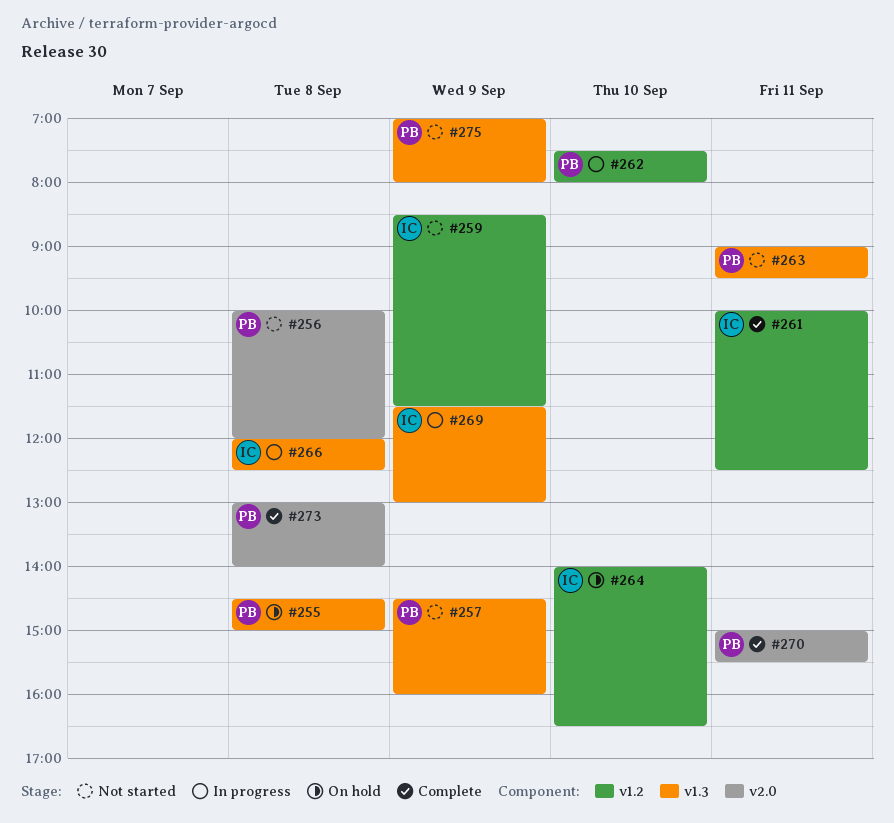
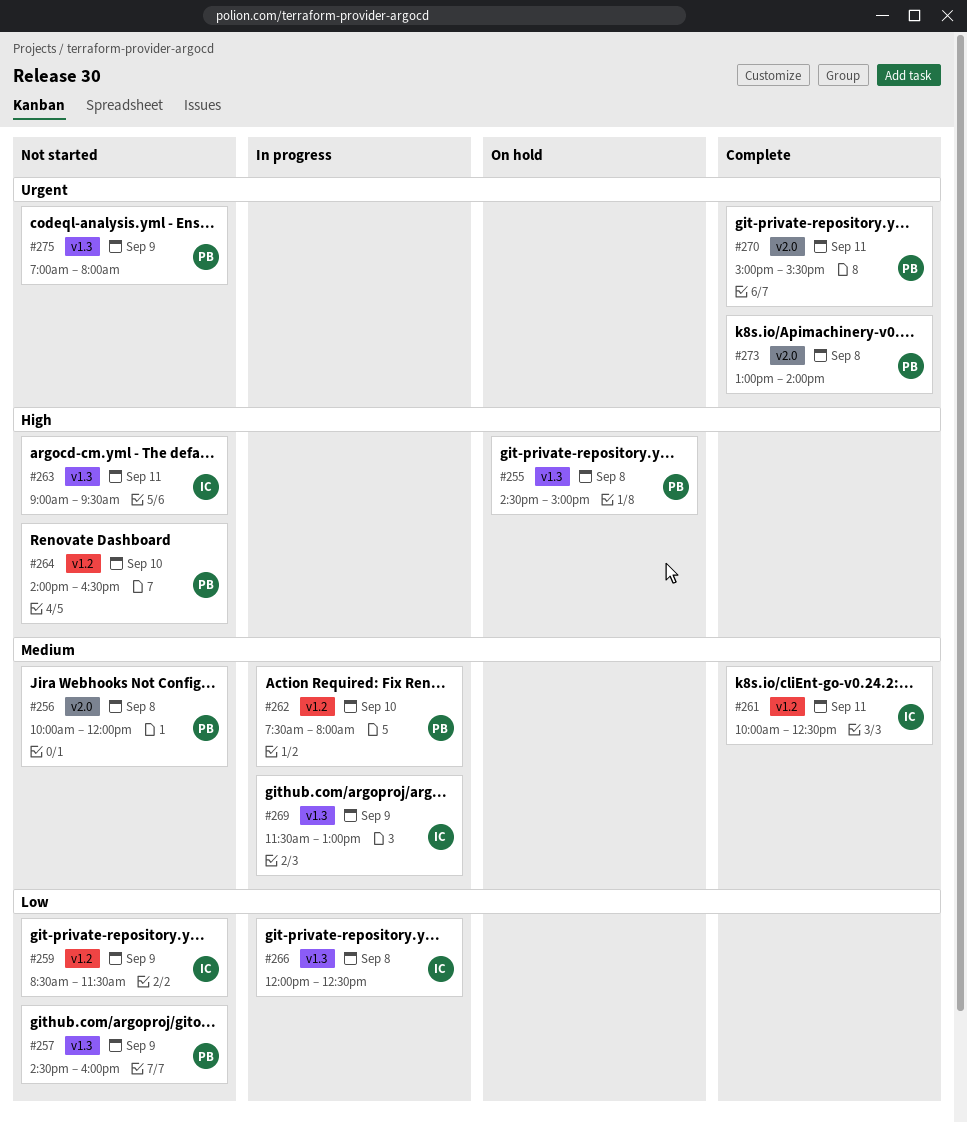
#263, owner: PB -> IC
#264, status: On hold -> Not started
#264, owner: IC -> PB

